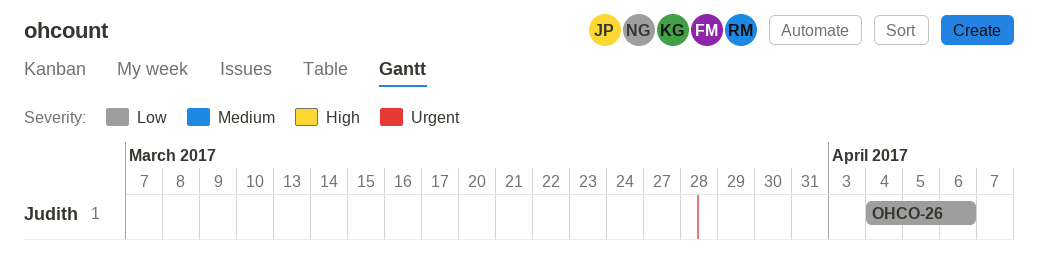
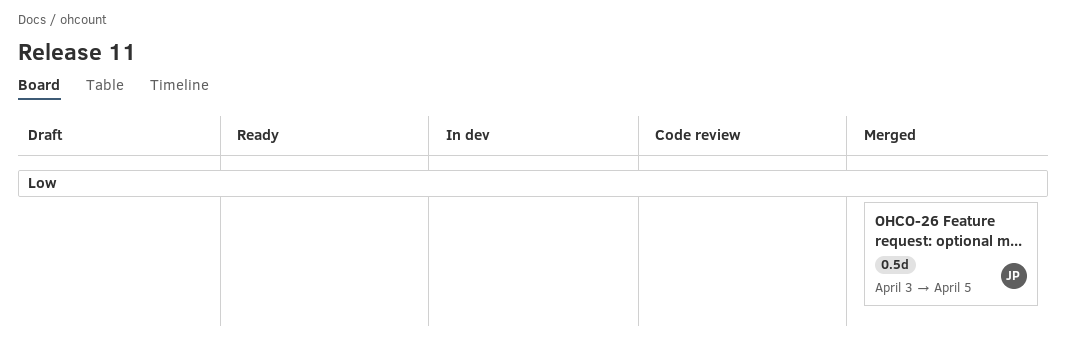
OHCO-26, start: Apr 4 -> Apr 3
OHCO-26, due: Apr 6 -> Apr 5

